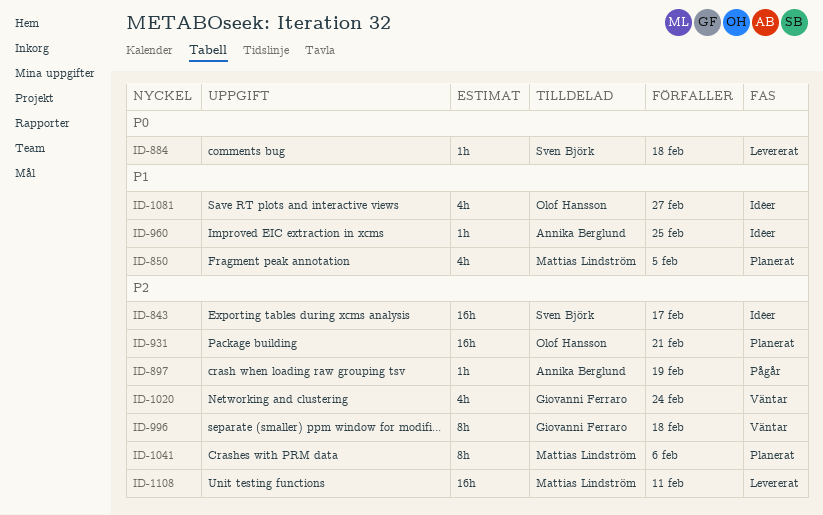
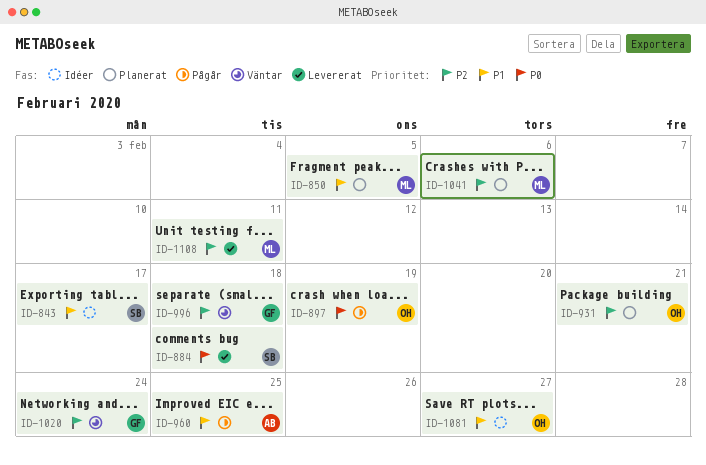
ID-843, priority: P2 -> P1
ID-897, owner: Annika Berglund -> Olof Hansson
ID-897, priority: P2 -> P0
ID-960, status: Idéer -> Pågår

